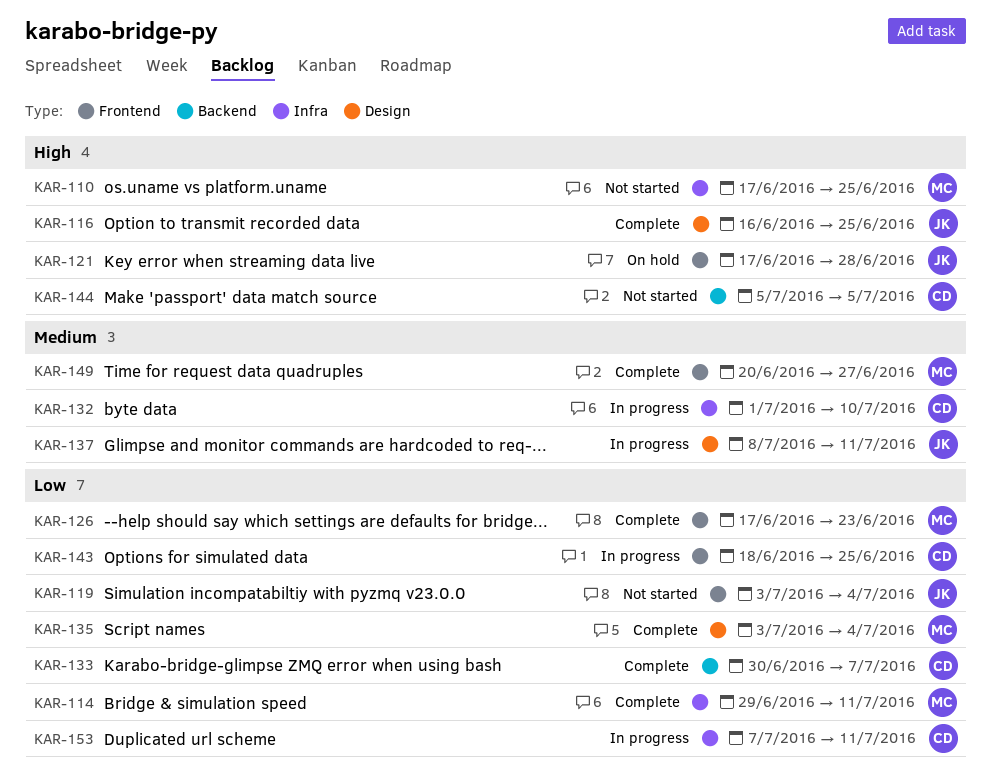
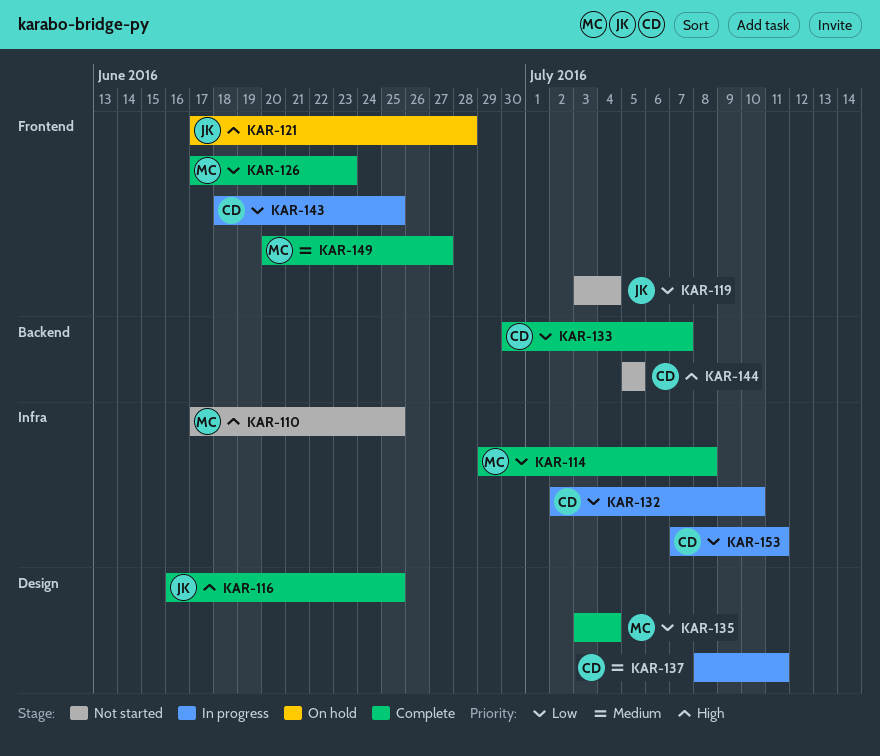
KAR-114, due: Jul 11 -> Jul 8
KAR-132, priority: Medium -> Low
KAR-132, start: Jul 1 -> Jul 2
KAR-137, owner: JK -> CD

